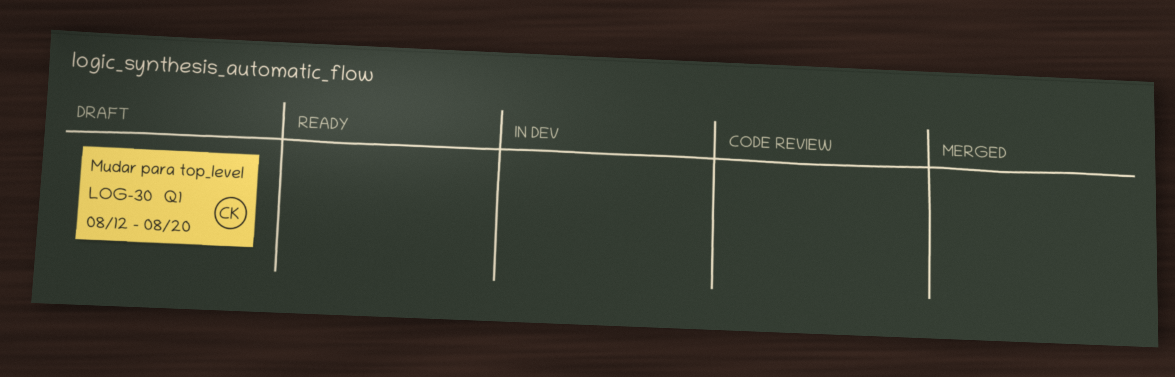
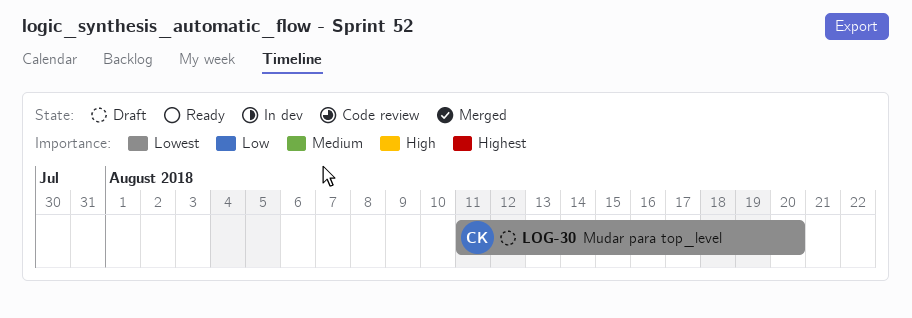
LOG-30, start: Aug 12 -> Aug 11

